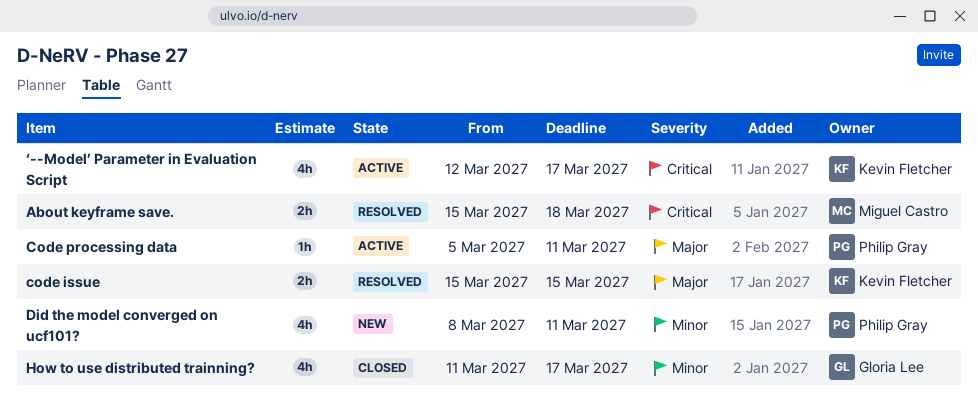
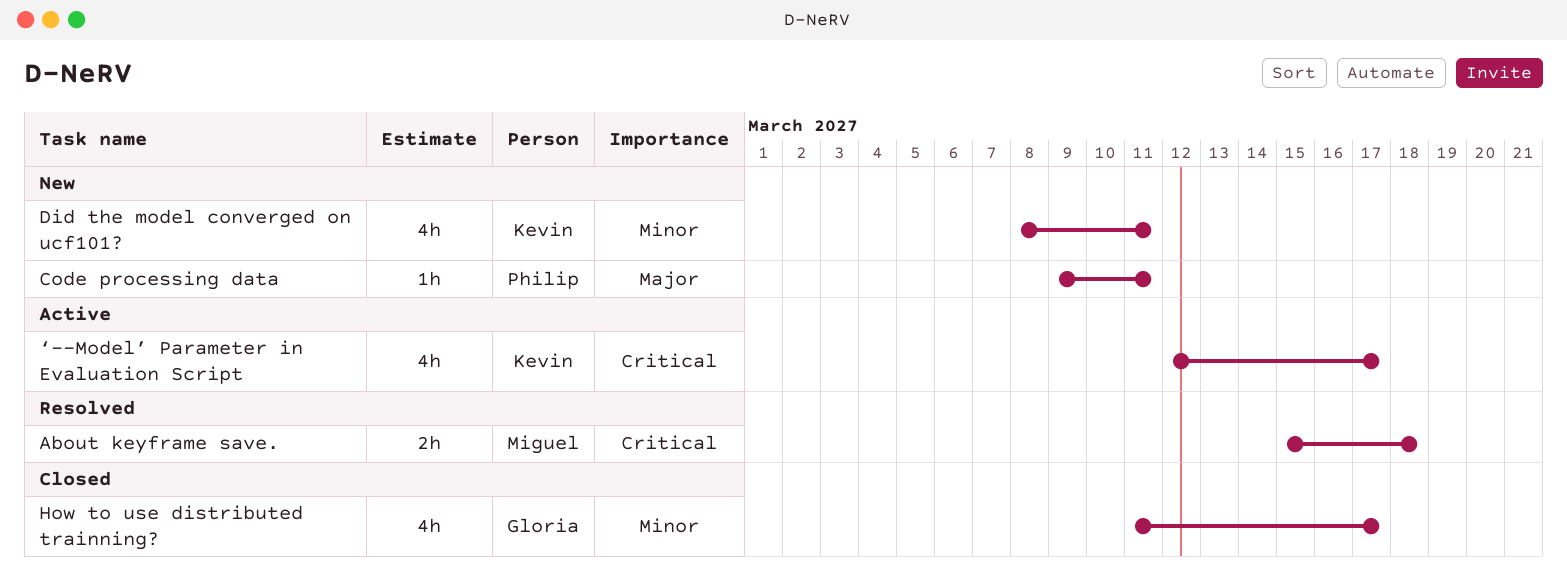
code issue: present -> none
Code processing data, status: Active -> New
Code processing data, start: Mar 5 -> Mar 9
Did the model converged on ucf101?, owner: Philip Gray -> Kevin Fletcher

